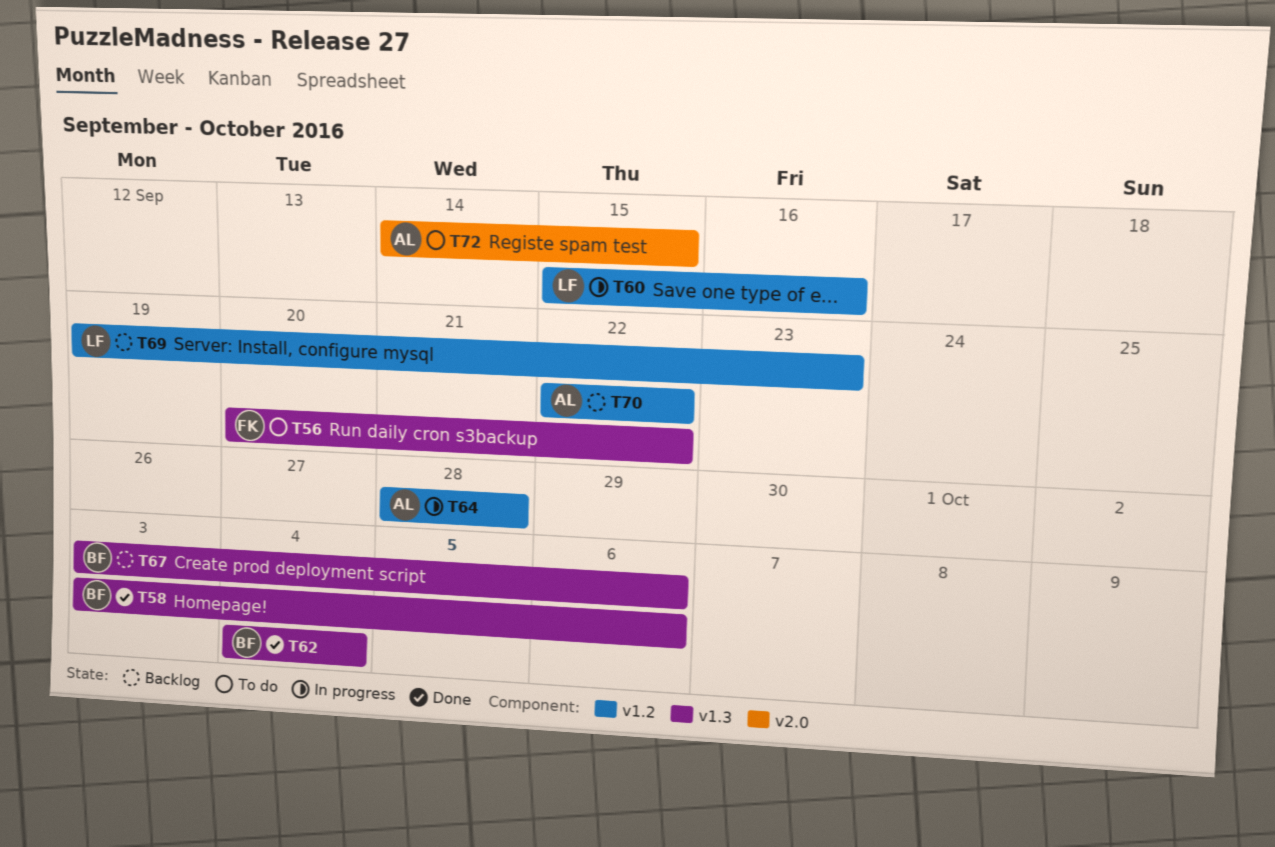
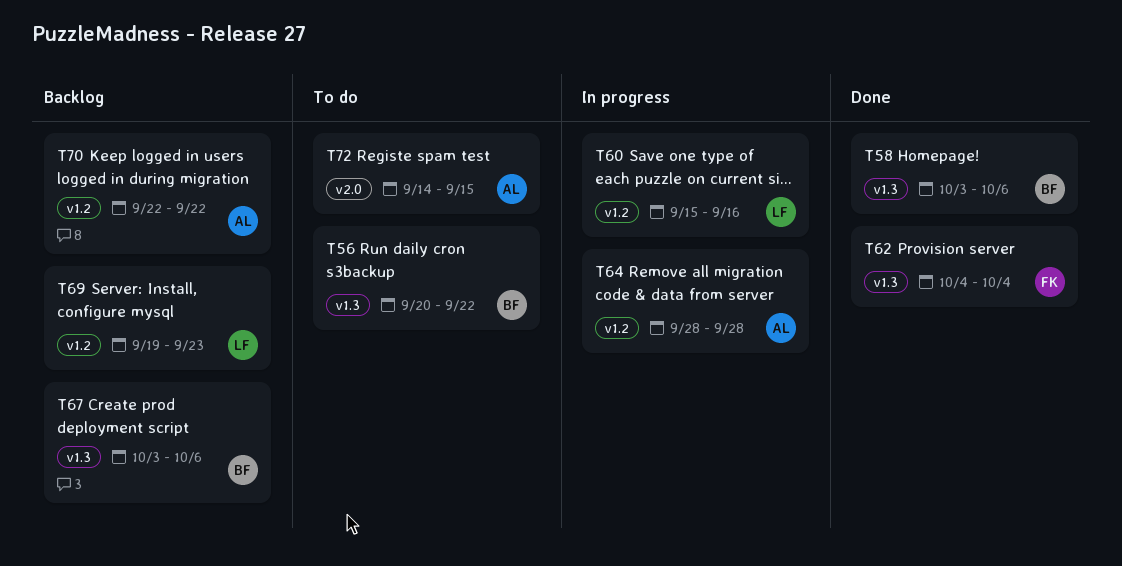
T56, owner: FK -> BF
T62, owner: BF -> FK

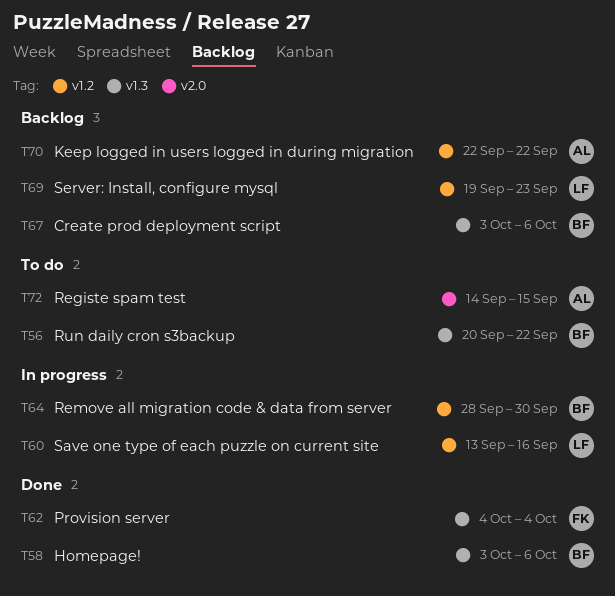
T60, start: Sep 15 -> Sep 13
T64, owner: AL -> BF
T64, due: Sep 28 -> Sep 30

